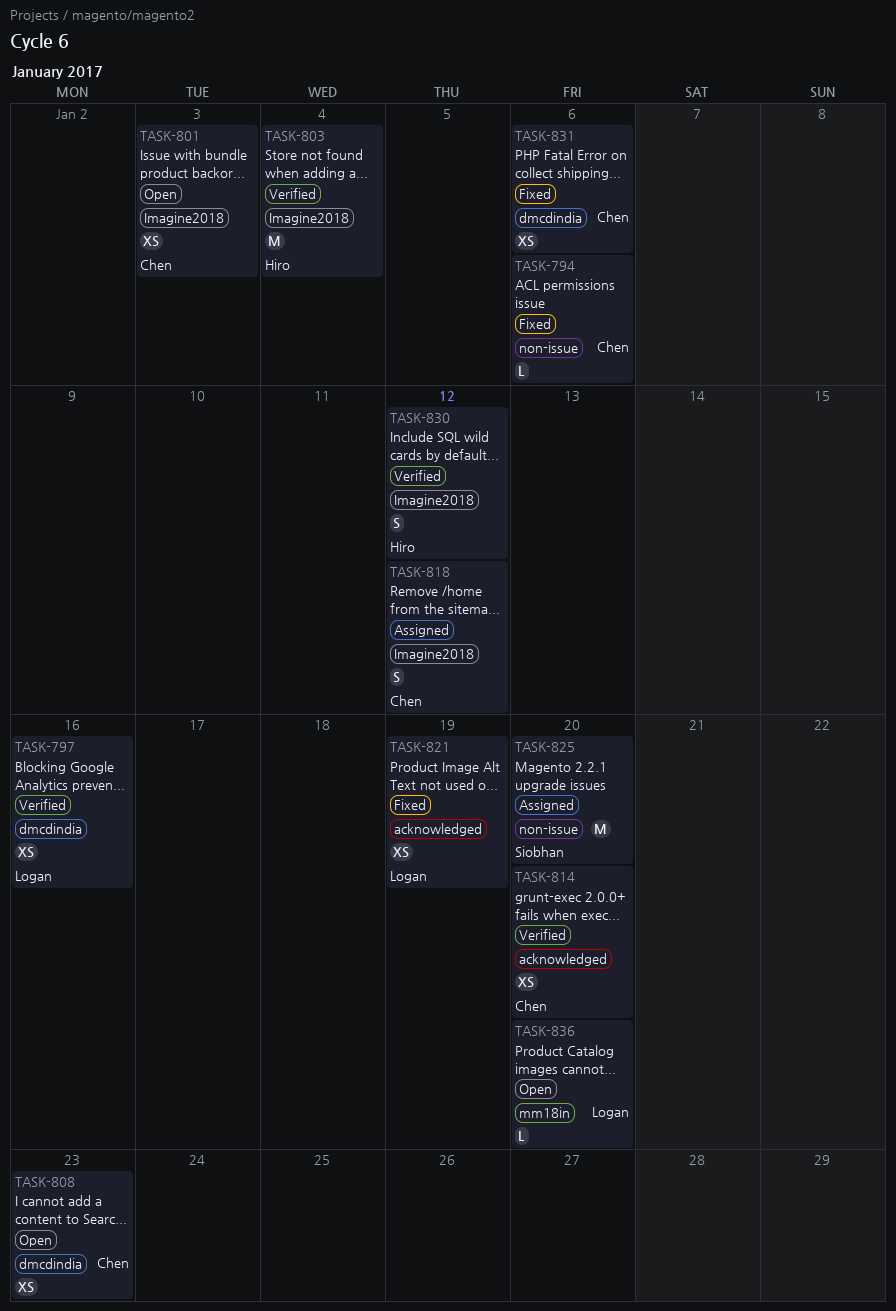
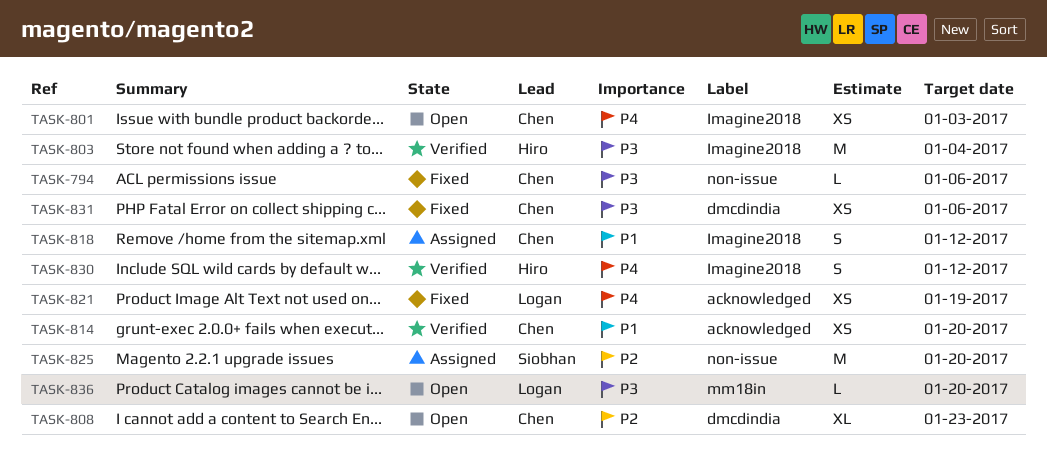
TASK-797: present -> none
TASK-808, estimate: XS -> XL

